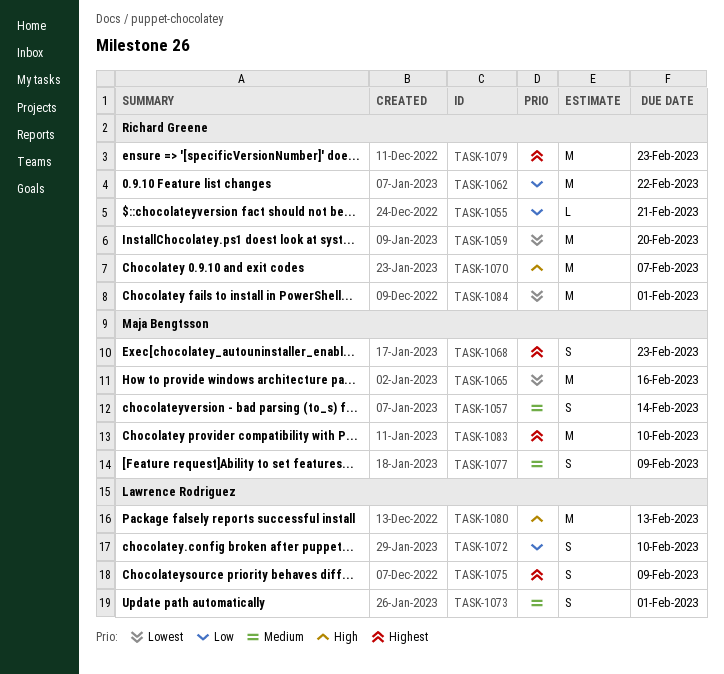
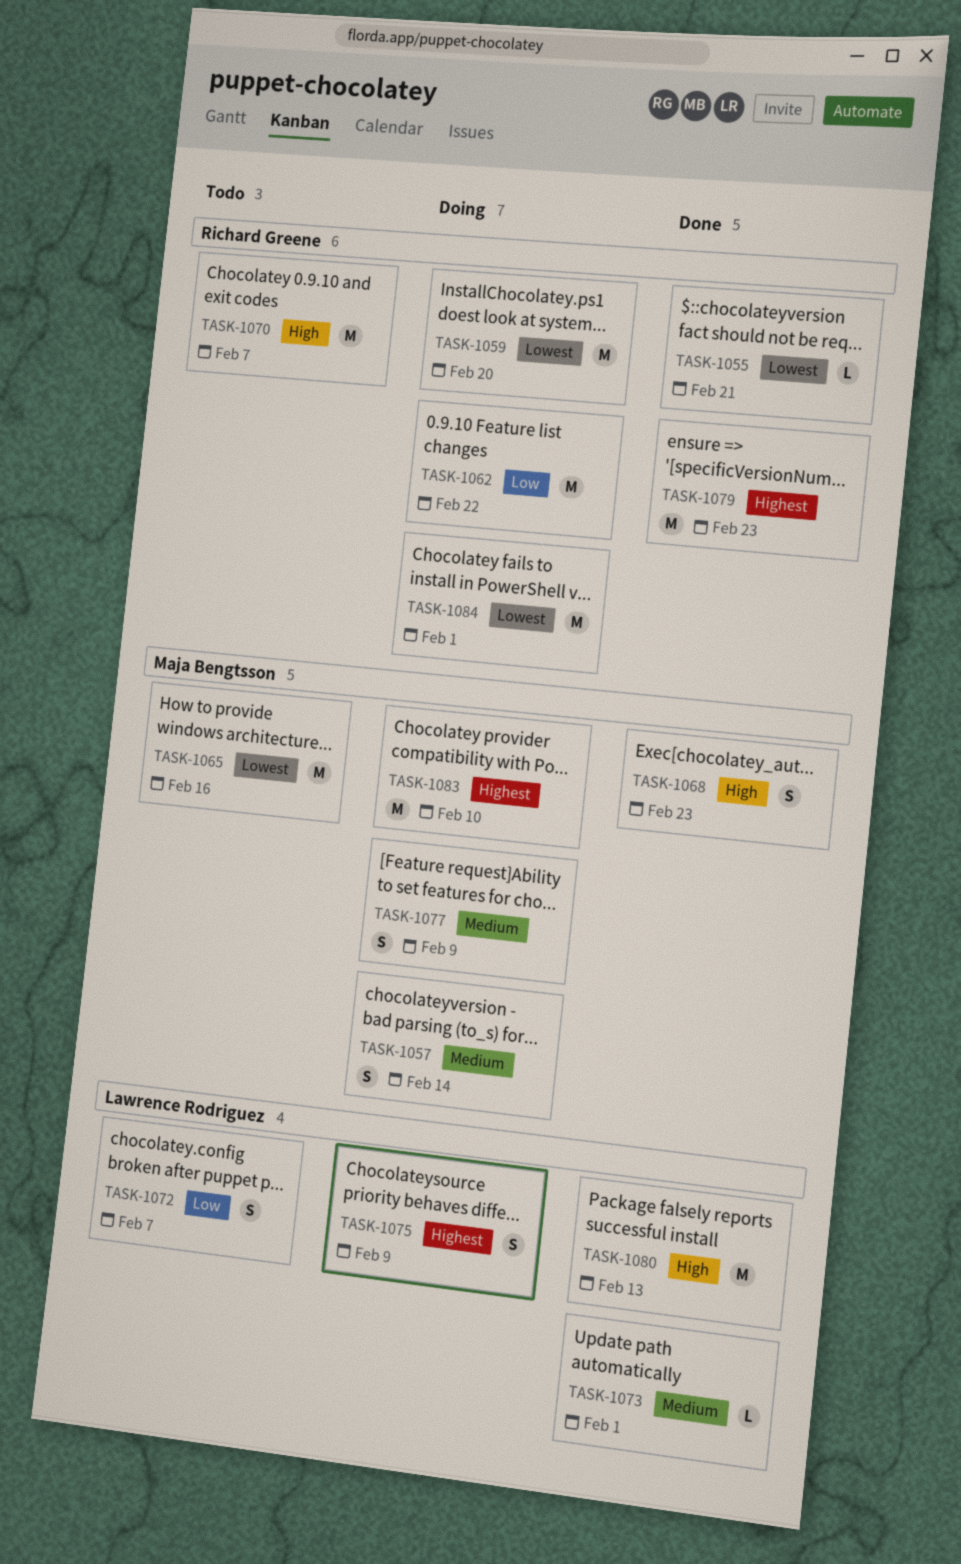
TASK-1055, priority: Low -> Lowest
TASK-1068, priority: Highest -> High
TASK-1072, due: Feb 10 -> Feb 7
TASK-1073, estimate: S -> L

